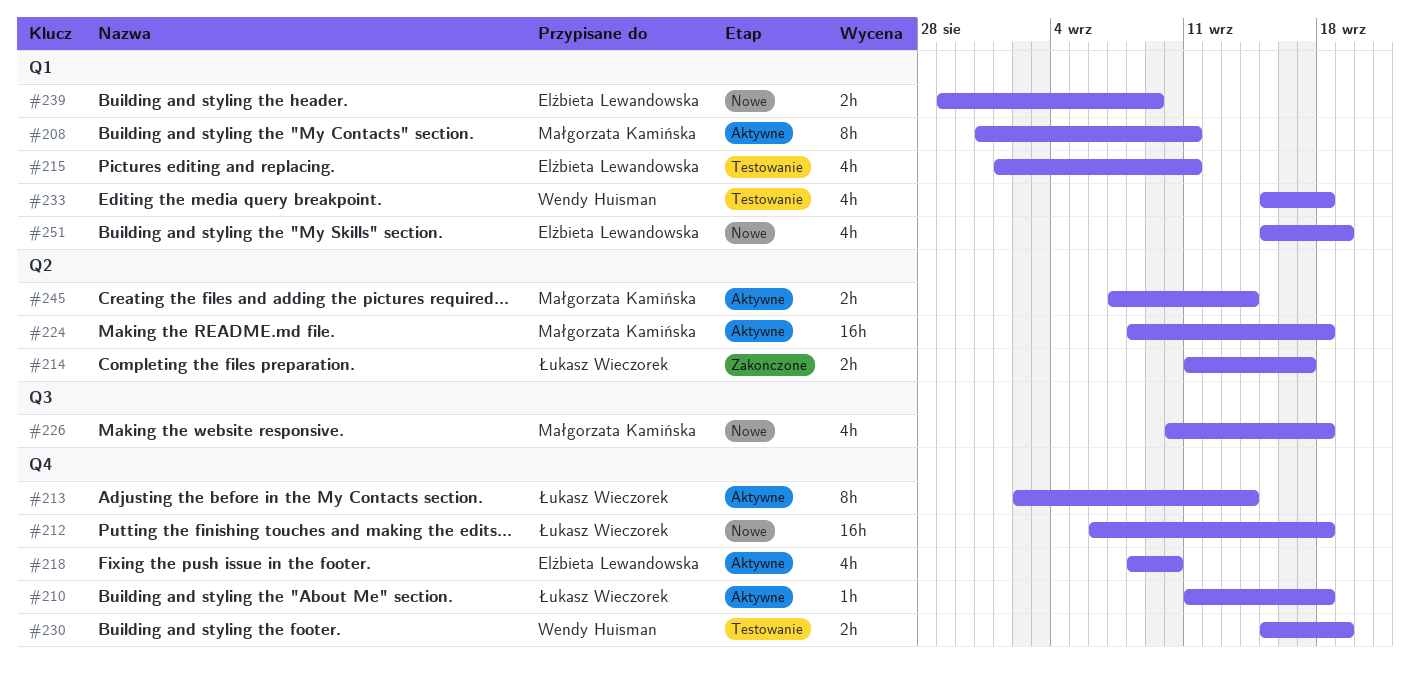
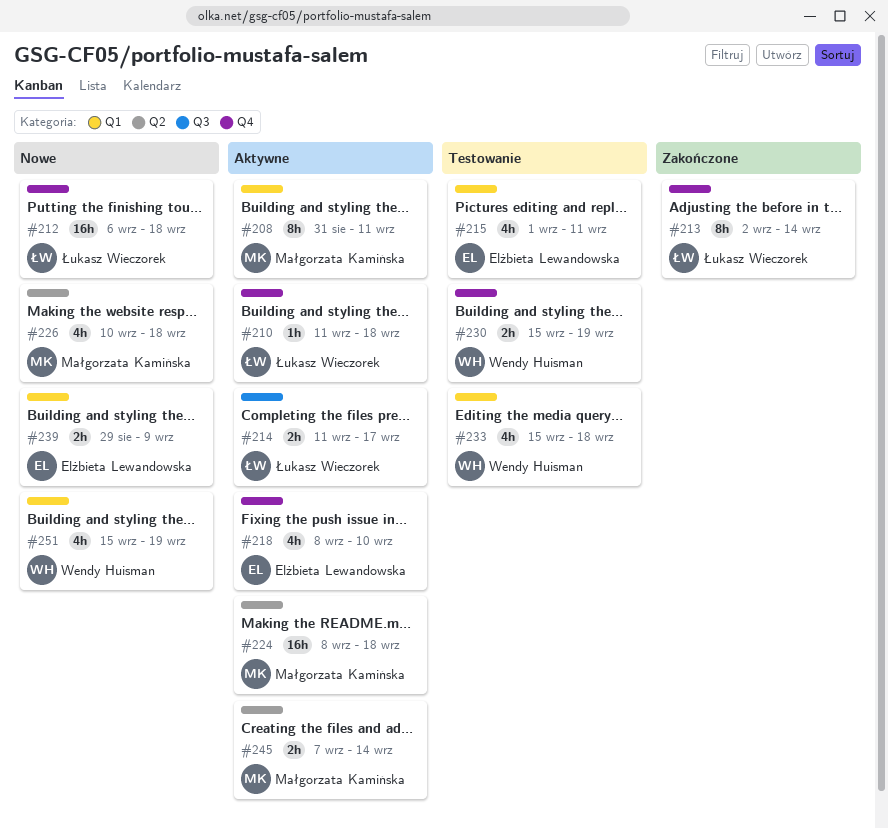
#213, status: Aktywne -> Zakończone
#214, status: Zakończone -> Aktywne
#214, label: Q2 -> Q3
#226, label: Q3 -> Q2
#251, owner: Elżbieta Lewandowska -> Wendy Huisman

